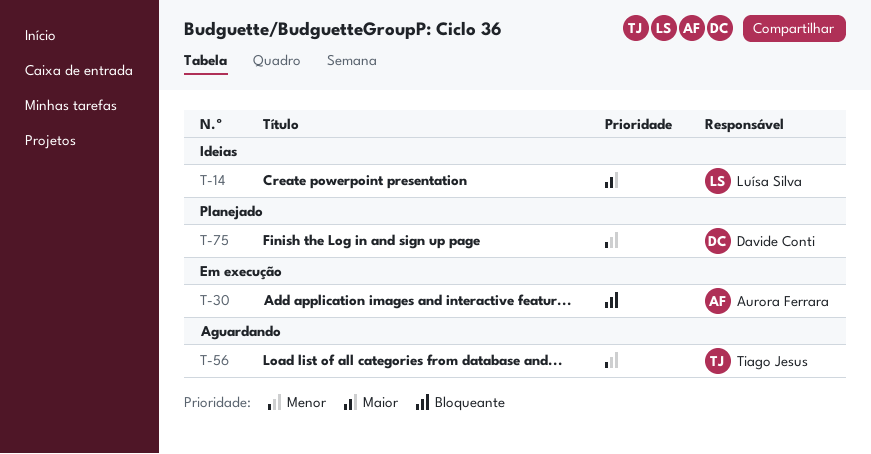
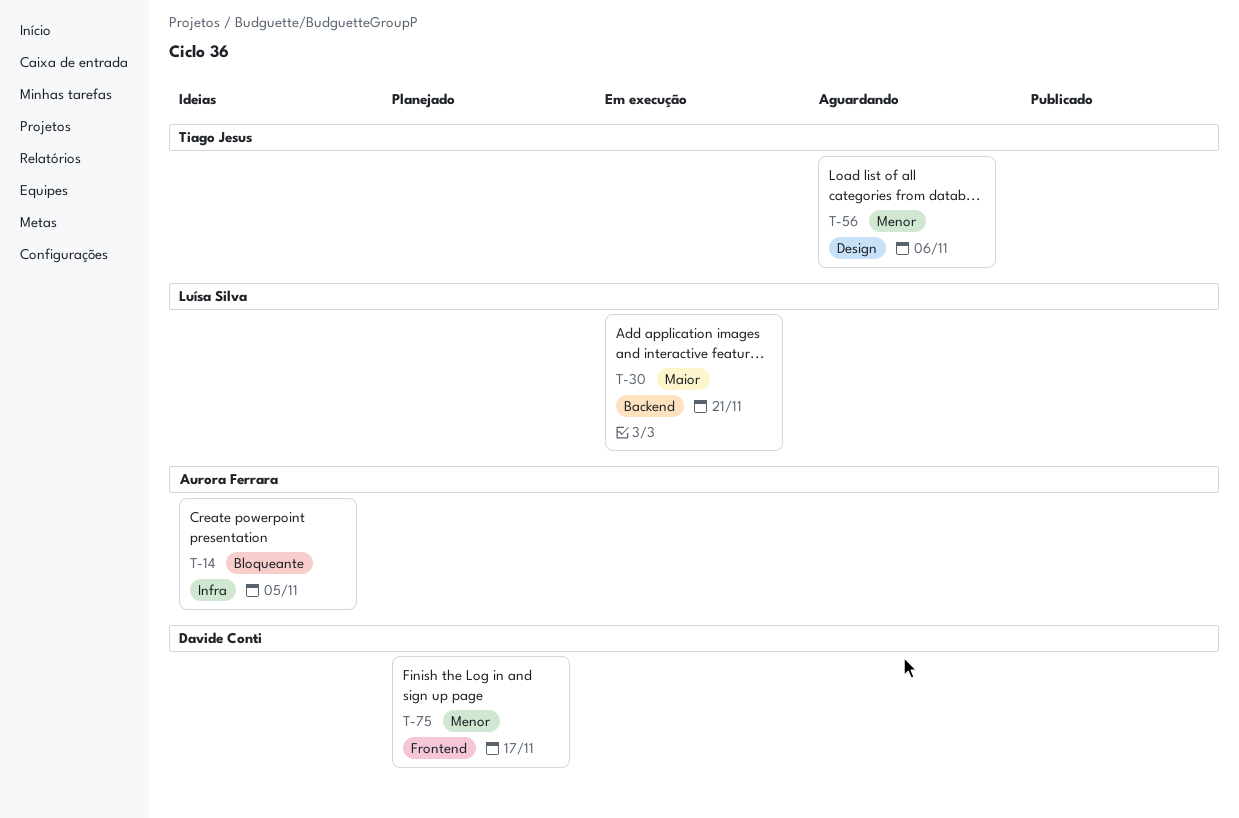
T-14, owner: Luísa Silva -> Aurora Ferrara
T-14, priority: Maior -> Bloqueante
T-30, owner: Aurora Ferrara -> Luísa Silva
T-30, priority: Bloqueante -> Maior

